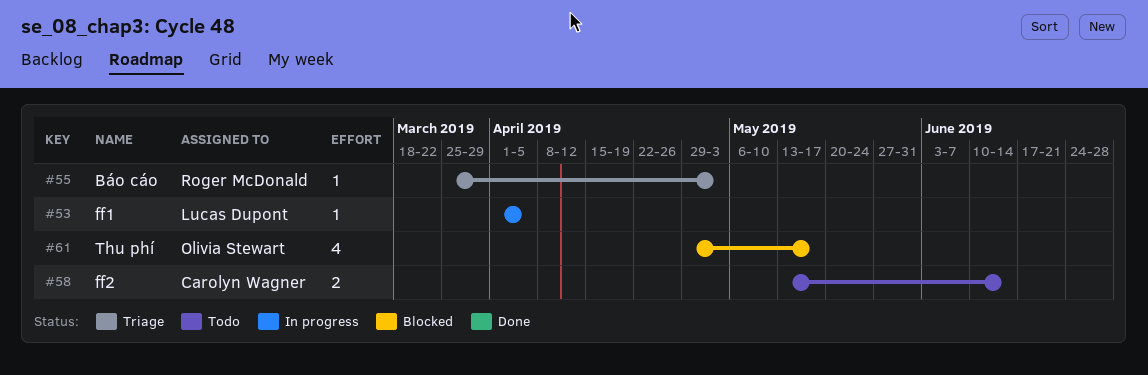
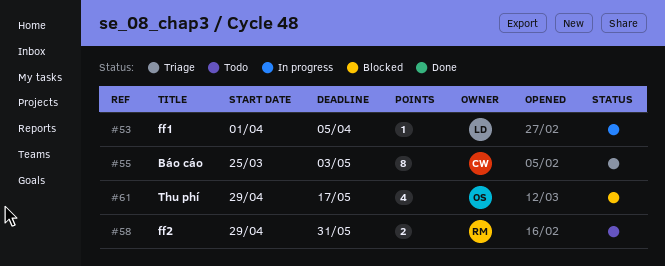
#55, owner: Roger McDonald -> Carolyn Wagner
#55, estimate: 1 -> 8
#58, owner: Carolyn Wagner -> Roger McDonald
#58, start: May 13 -> Apr 29
#58, due: Jun 14 -> May 31

